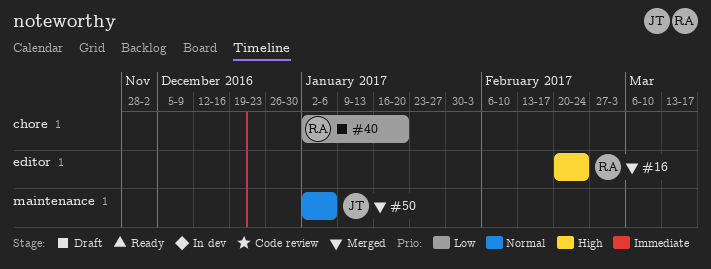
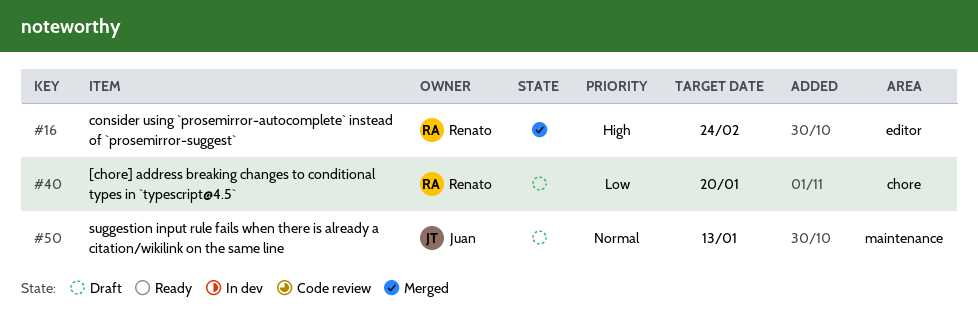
#50, status: Merged -> Draft
#50, due: Jan 6 -> Jan 13

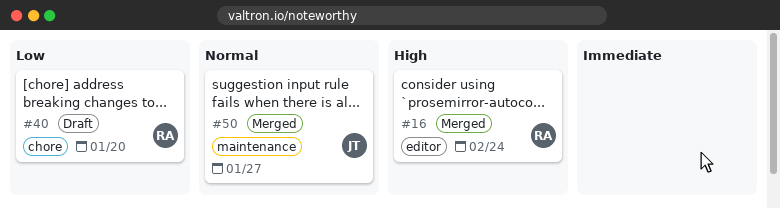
#50, status: Draft -> Merged
#50, due: Jan 13 -> Jan 27

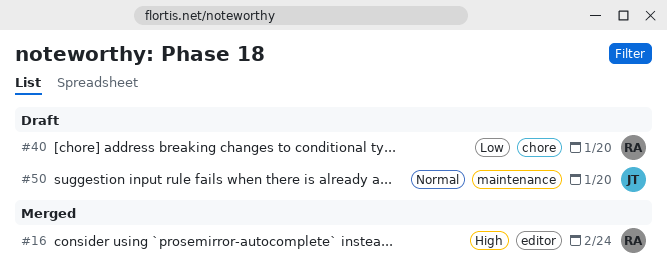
#50, status: Merged -> Draft
#50, due: Jan 27 -> Jan 20

